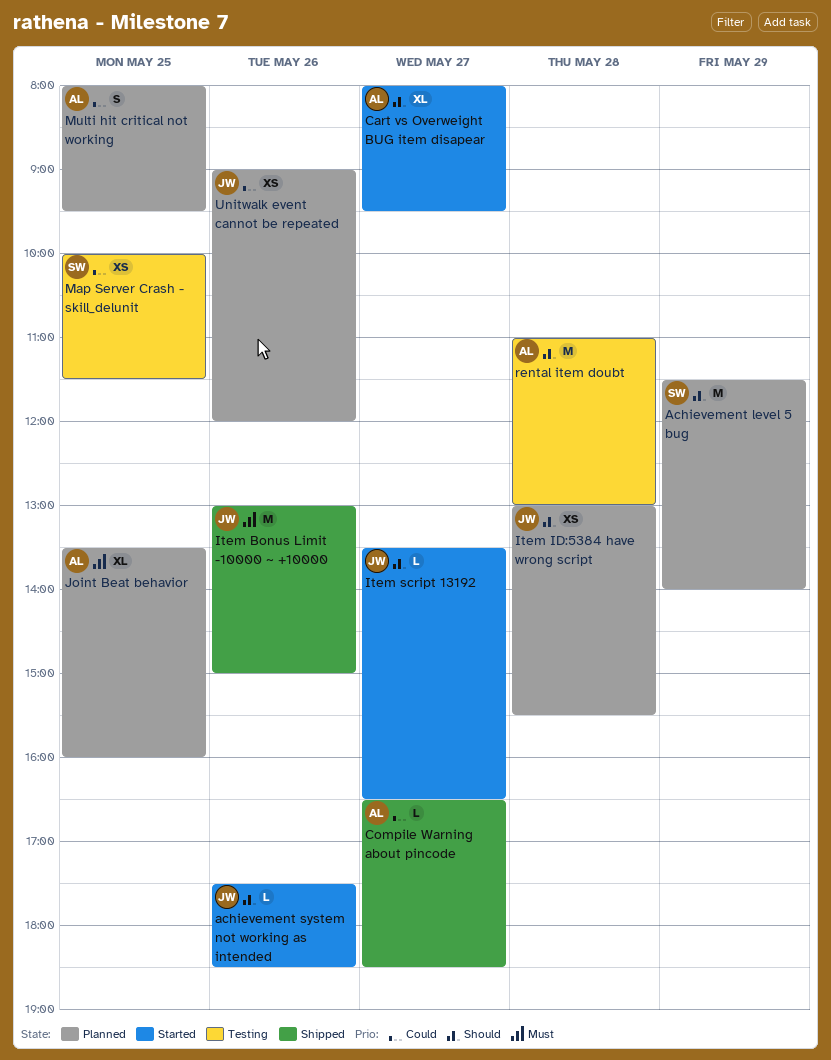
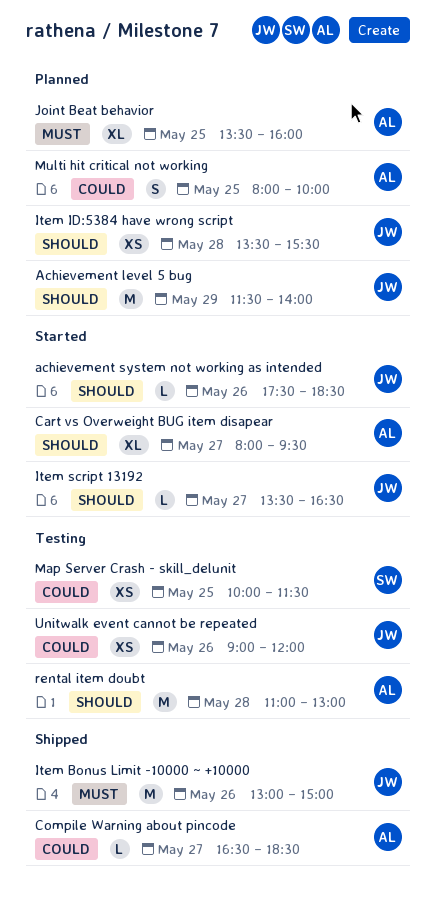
Achievement level 5 bug, owner: SW -> JW
Item ID:5384 have wrong script, begins: 13:00 -> 13:30
Multi hit critical not working, ends: 09:30 -> 10:00
Unitwalk event cannot be repeated, status: Planned -> Testing

